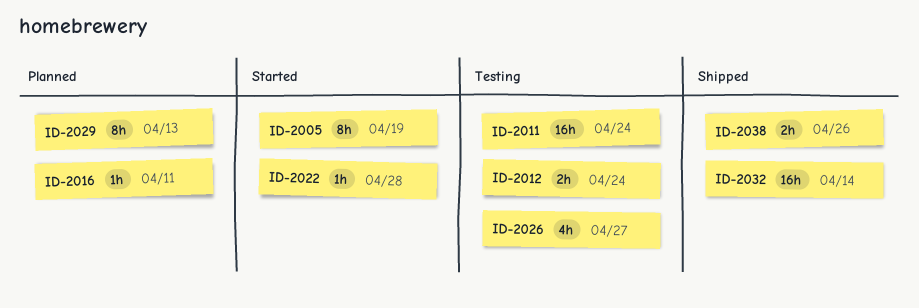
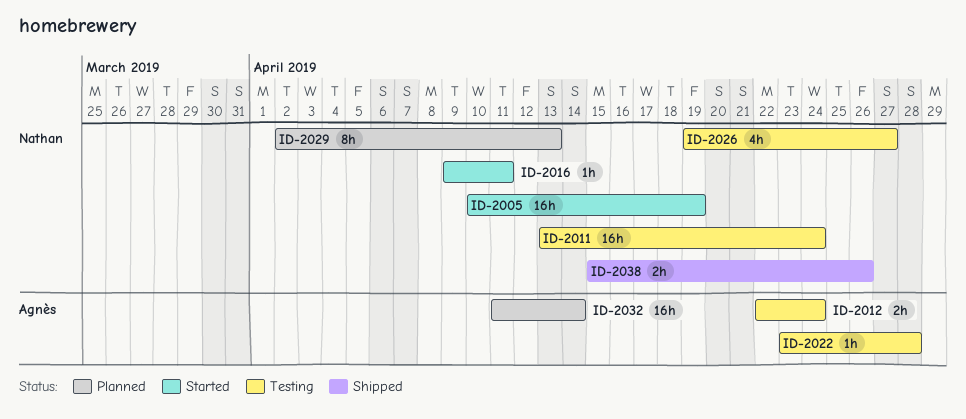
ID-2005, estimate: 8h -> 16h
ID-2016, status: Planned -> Started
ID-2022, status: Started -> Testing
ID-2032, status: Shipped -> Planned

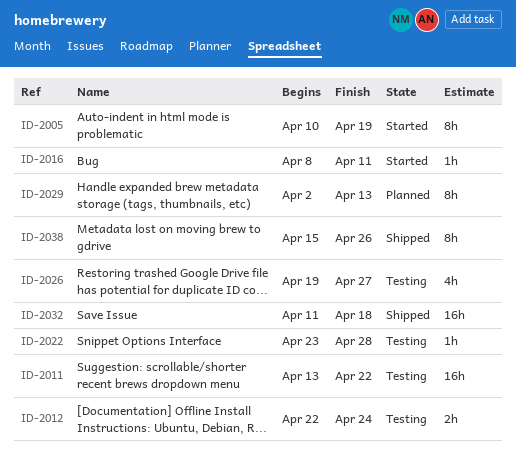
ID-2005, estimate: 16h -> 8h
ID-2011, due: Apr 24 -> Apr 22
ID-2016, start: Apr 9 -> Apr 8
ID-2032, status: Planned -> Shipped
ID-2032, due: Apr 14 -> Apr 18
ID-2038, estimate: 2h -> 8h

